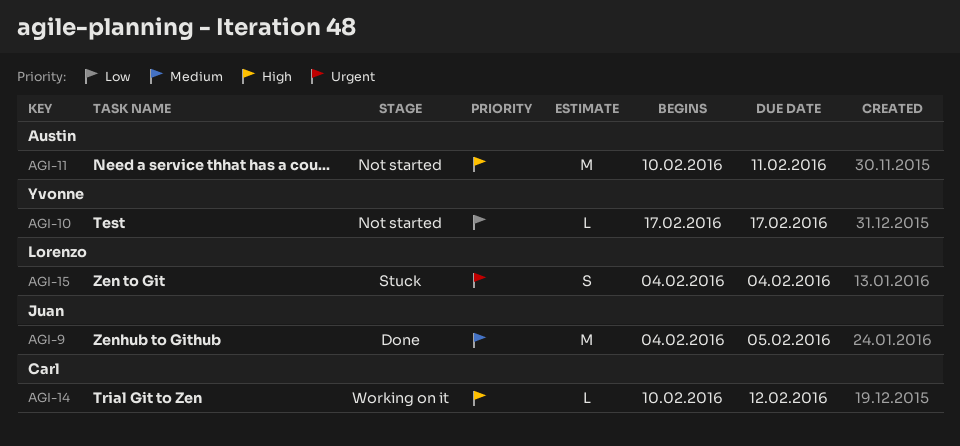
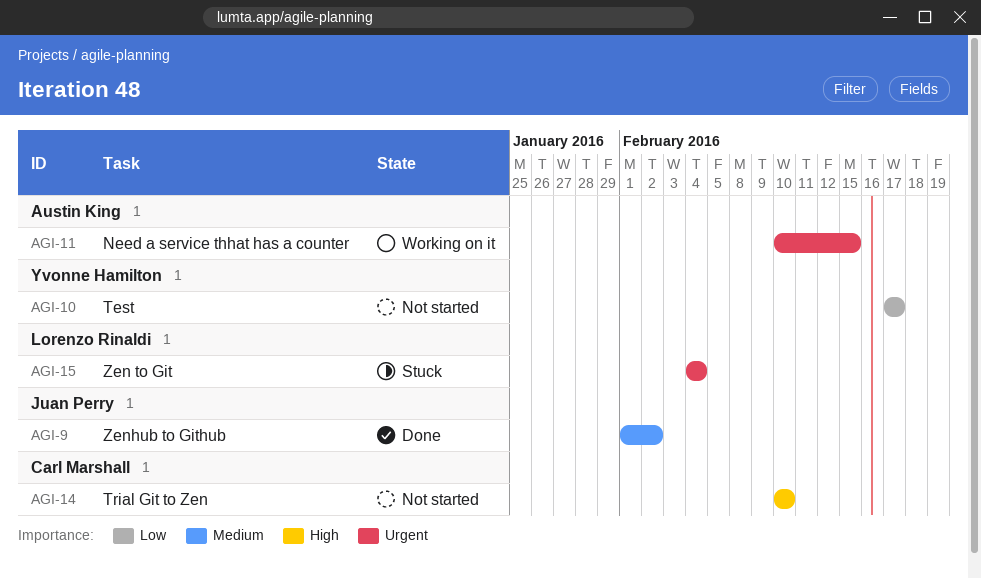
AGI-9, start: Feb 4 -> Feb 1
AGI-9, due: Feb 5 -> Feb 2
AGI-11, status: Not started -> Working on it
AGI-11, priority: High -> Urgent
AGI-11, due: Feb 11 -> Feb 15
AGI-14, status: Working on it -> Not started
AGI-14, due: Feb 12 -> Feb 10

